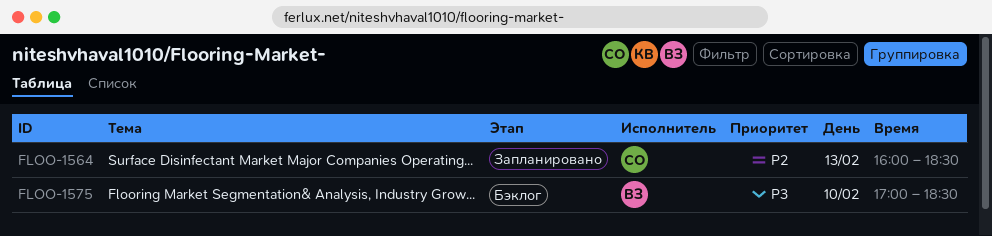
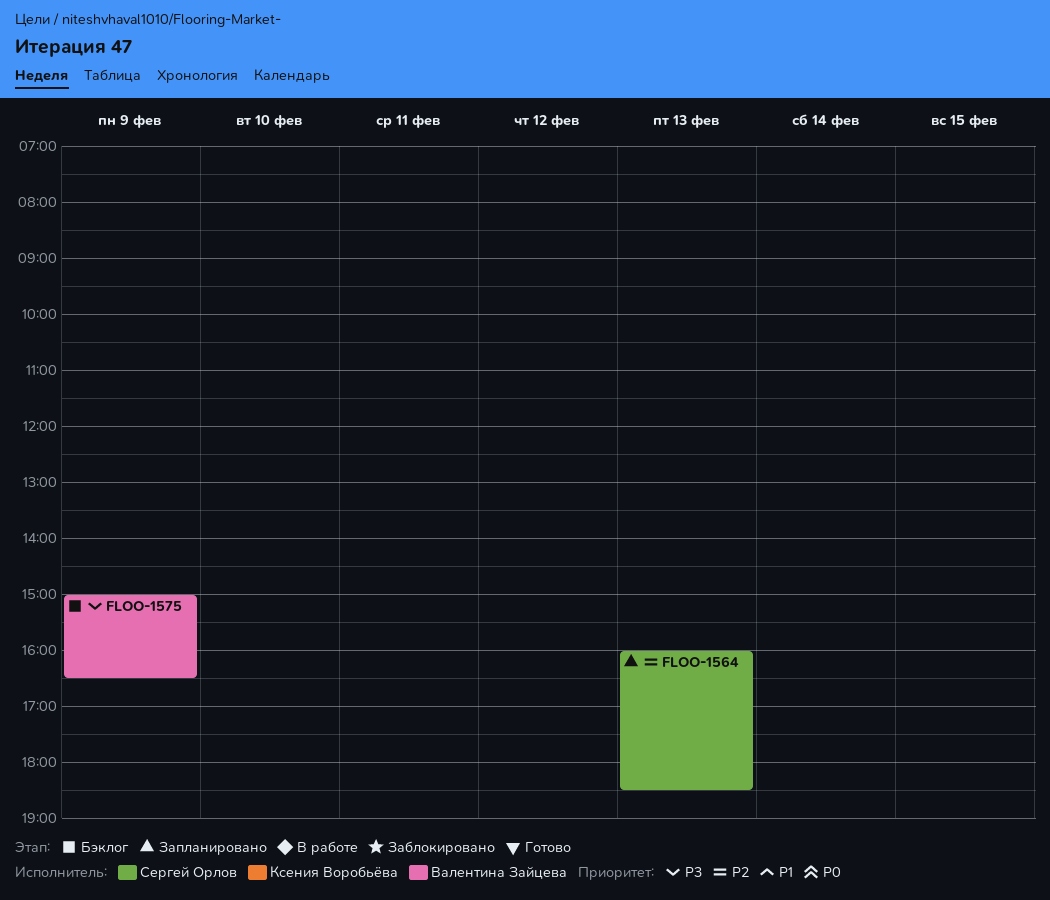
FLOO-1575, day: Feb 10 -> Feb 9
FLOO-1575, begins: 17:00 -> 15:00
FLOO-1575, ends: 18:30 -> 16:30

